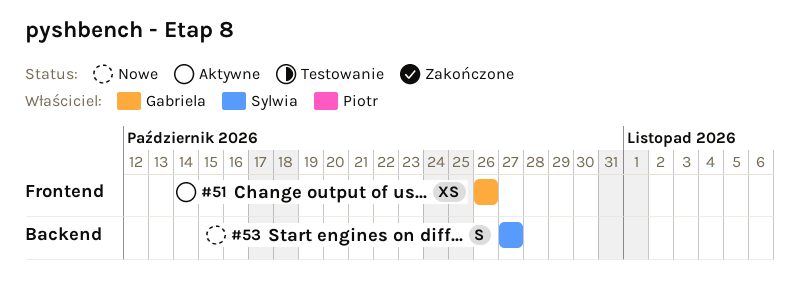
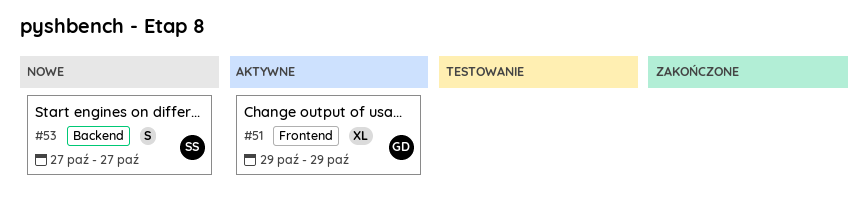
#51, estimate: XS -> XL
#51, start: Oct 26 -> Oct 29
#51, due: Oct 26 -> Oct 29

